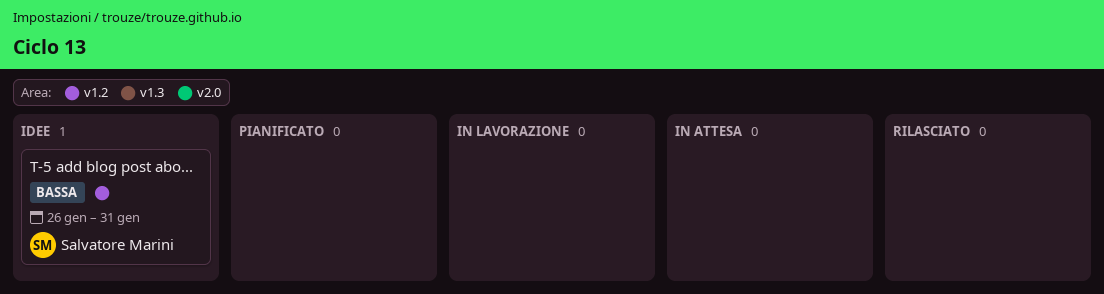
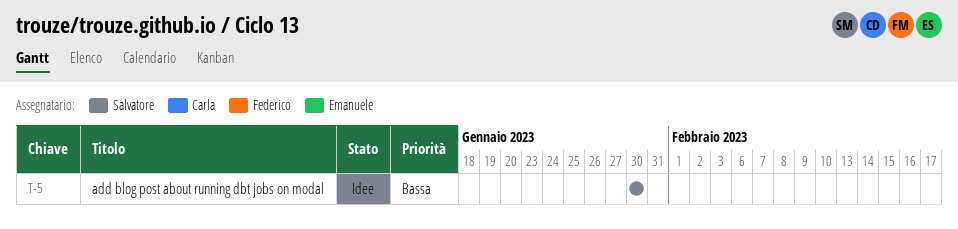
T-5, start: Jan 26 -> Jan 30
T-5, due: Jan 31 -> Jan 30

